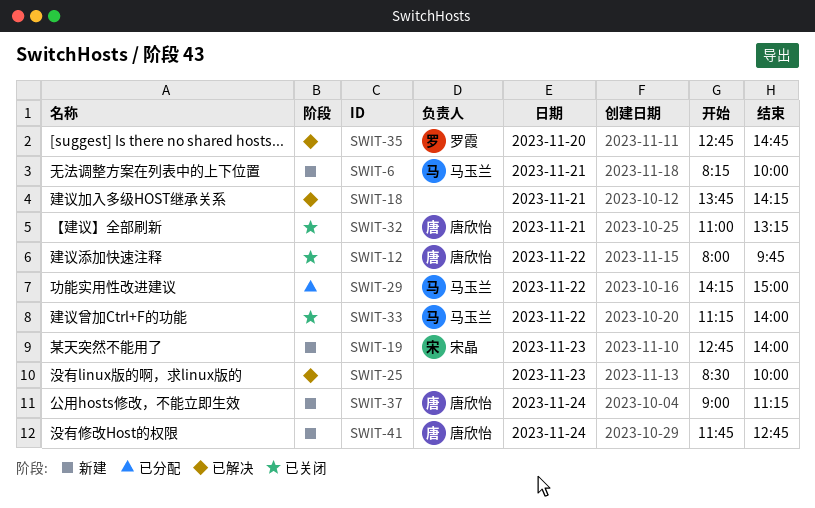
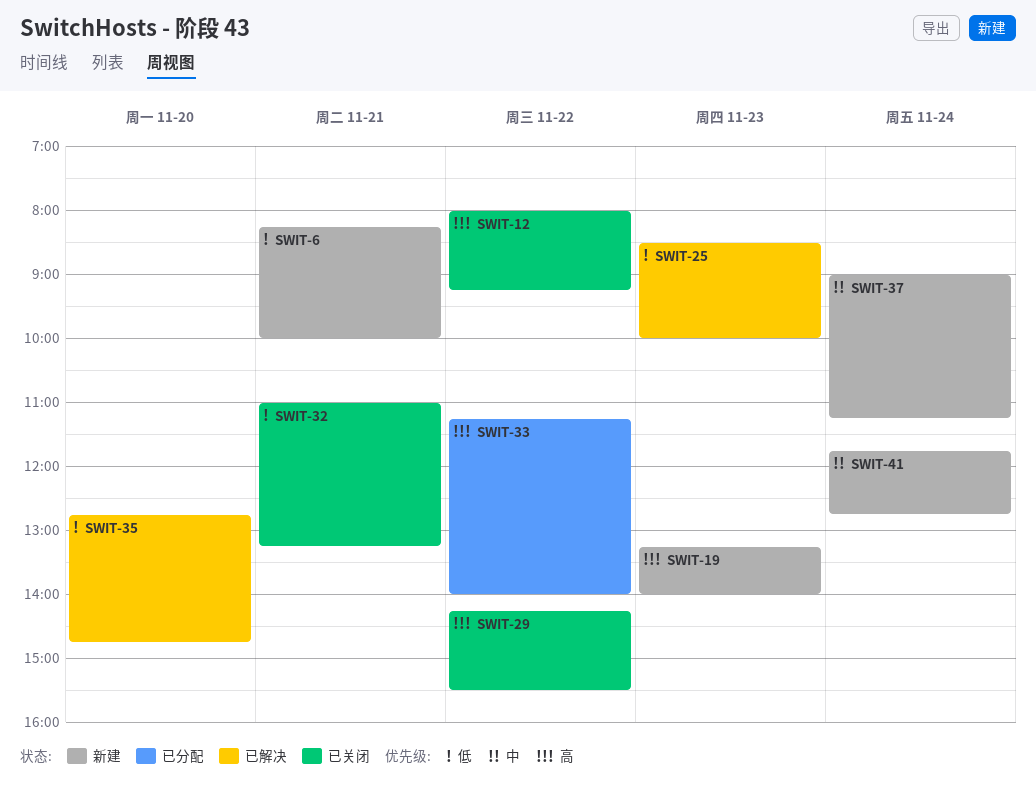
SWIT-12, ends: 09:45 -> 09:15
SWIT-18: present -> none
SWIT-19, begins: 12:45 -> 13:15
SWIT-29, status: 已分配 -> 已关闭
SWIT-29, ends: 15:00 -> 15:30
SWIT-33, status: 已关闭 -> 已分配

